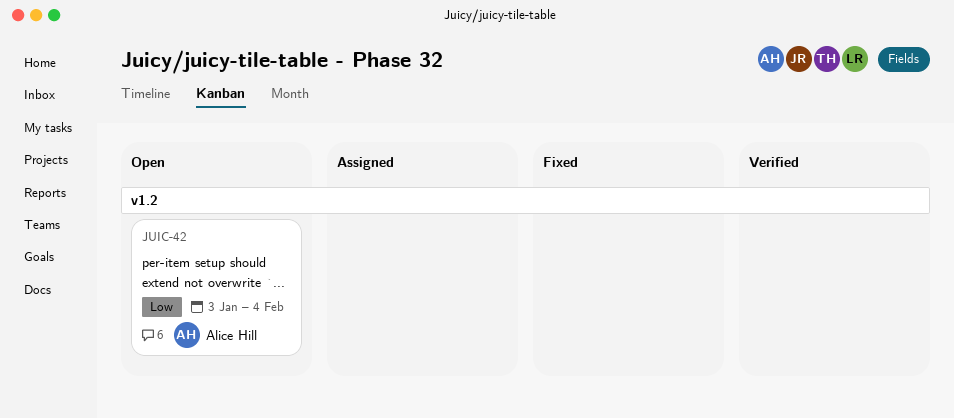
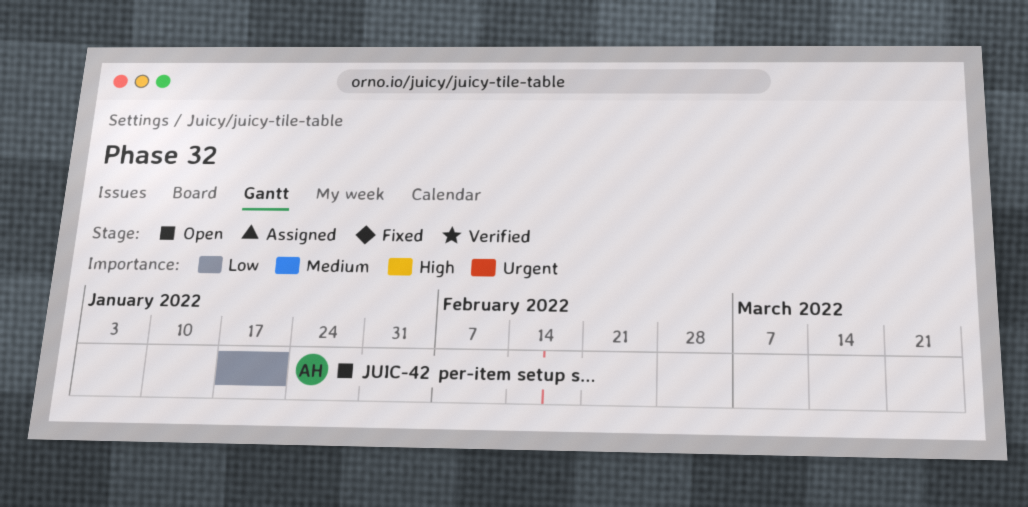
JUIC-42, start: Jan 3 -> Jan 17
JUIC-42, due: Feb 4 -> Jan 21

